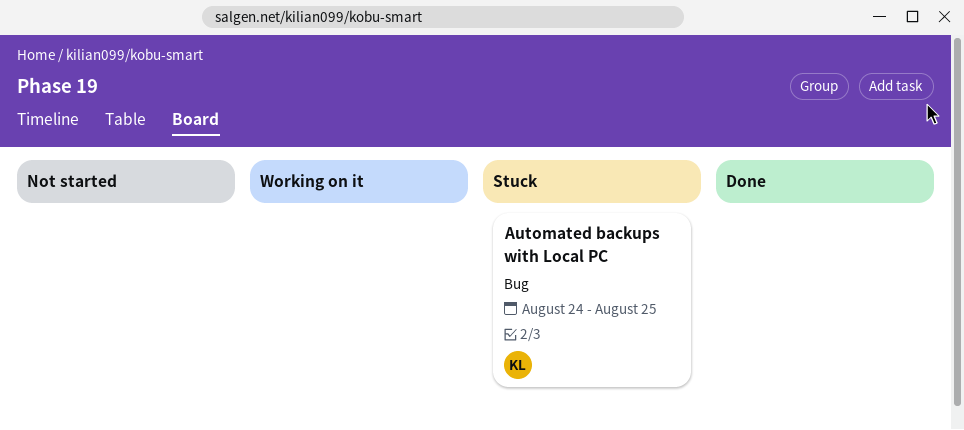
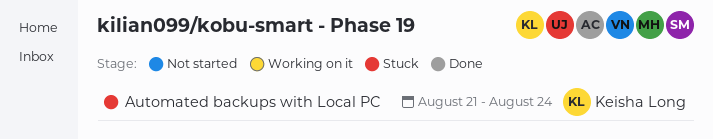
Automated backups with Local PC, start: Aug 24 -> Aug 21
Automated backups with Local PC, due: Aug 25 -> Aug 24

